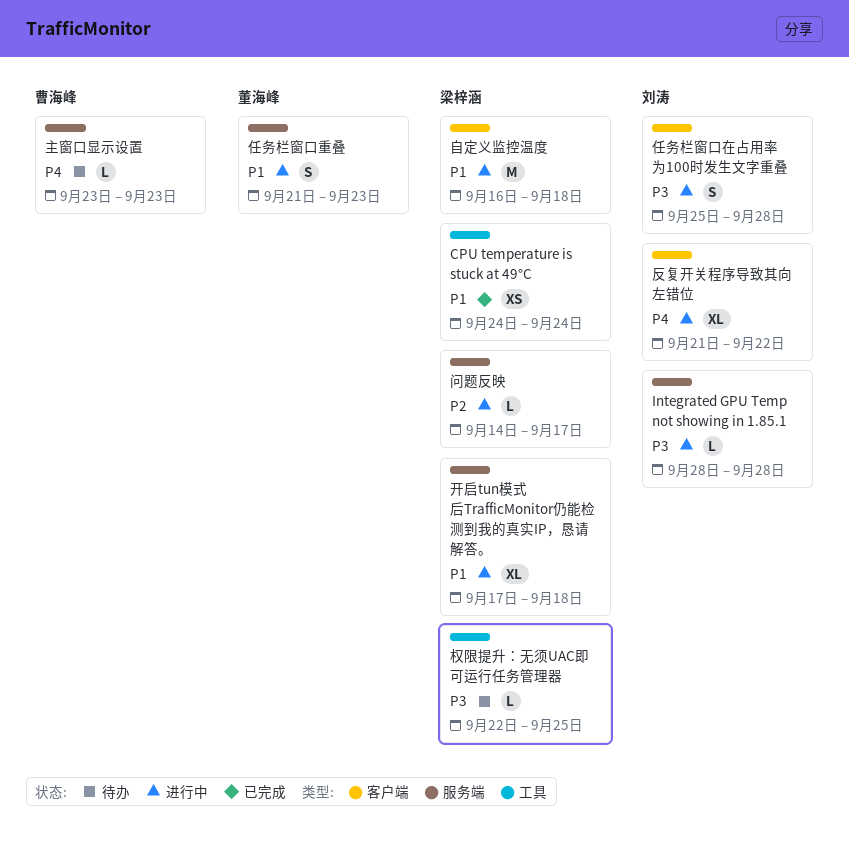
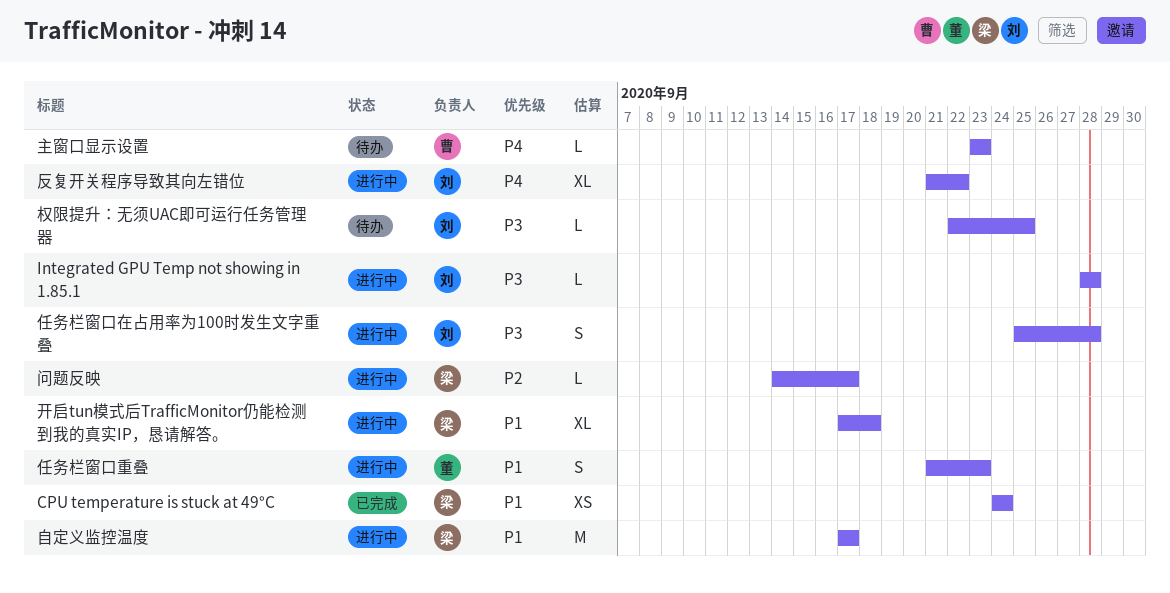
权限提升：无须UAC即可运行任务管理器, owner: 梁梓涵 -> 刘涛
自定义监控温度, start: Sep 16 -> Sep 17
自定义监控温度, due: Sep 18 -> Sep 17

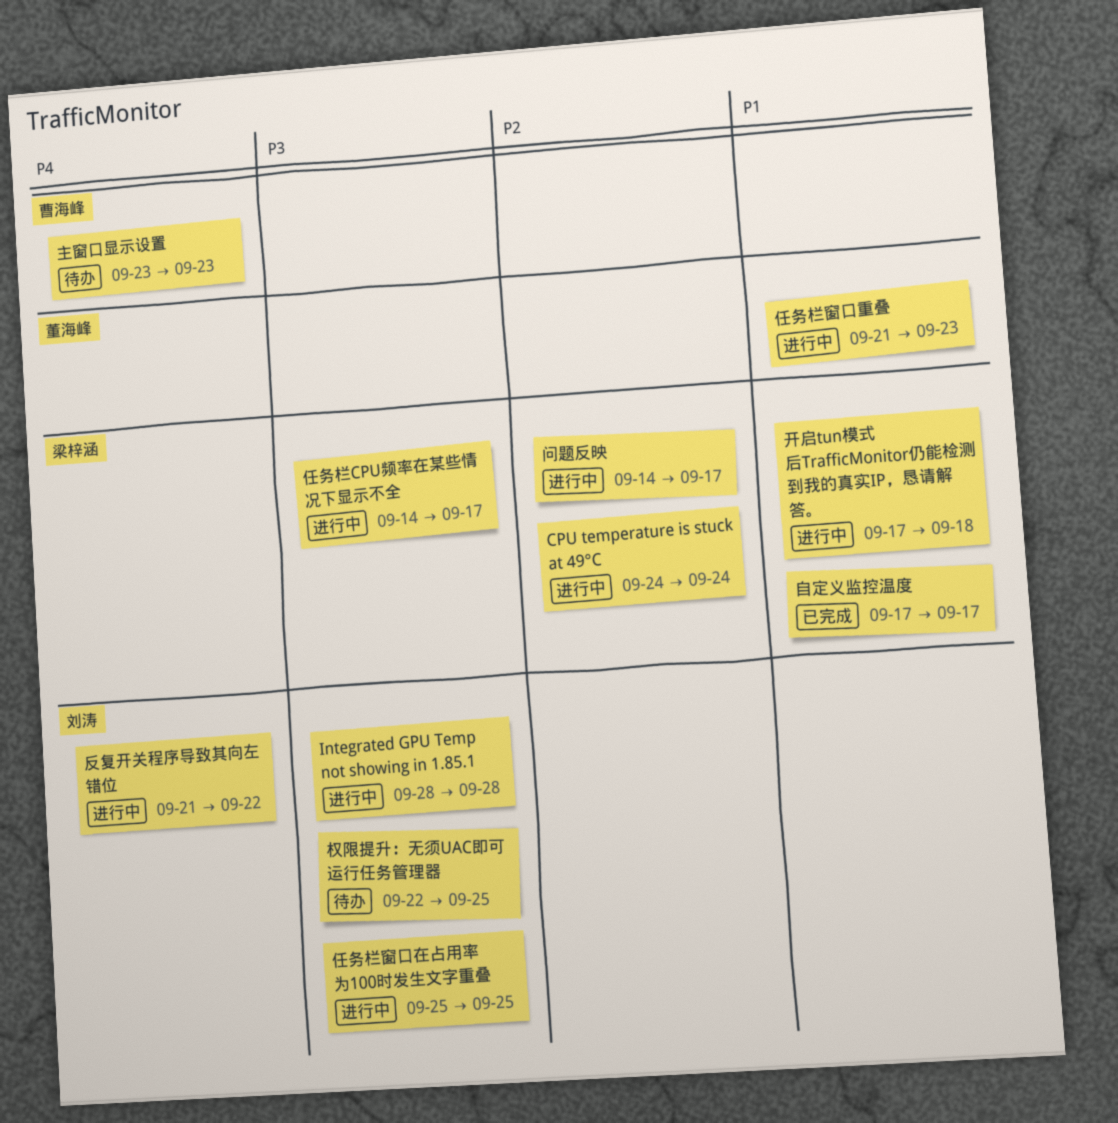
CPU temperature is stuck at 49°C, status: 已完成 -> 进行中
CPU temperature is stuck at 49°C, priority: P1 -> P2
任务栏CPU频率在某些情况下显示不全: none -> present
任务栏窗口在占用率为100时发生文字重叠, due: Sep 28 -> Sep 25
自定义监控温度, status: 进行中 -> 已完成

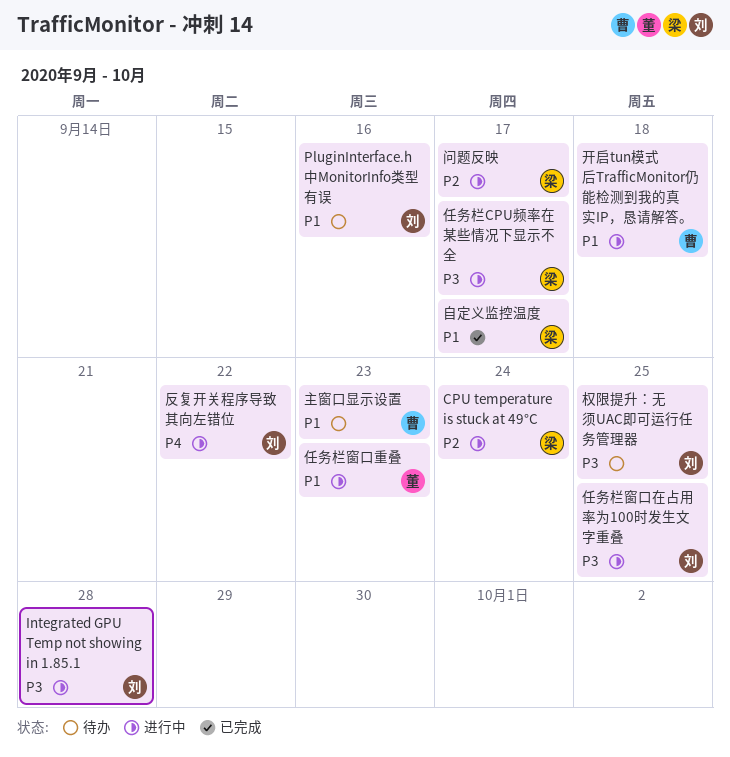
PluginInterface.h中MonitorInfo类型有误: none -> present
主窗口显示设置, priority: P4 -> P1
开启tun模式后TrafficMonitor仍能检测到我的真实IP，恳请解答。, owner: 梁梓涵 -> 曹海峰

